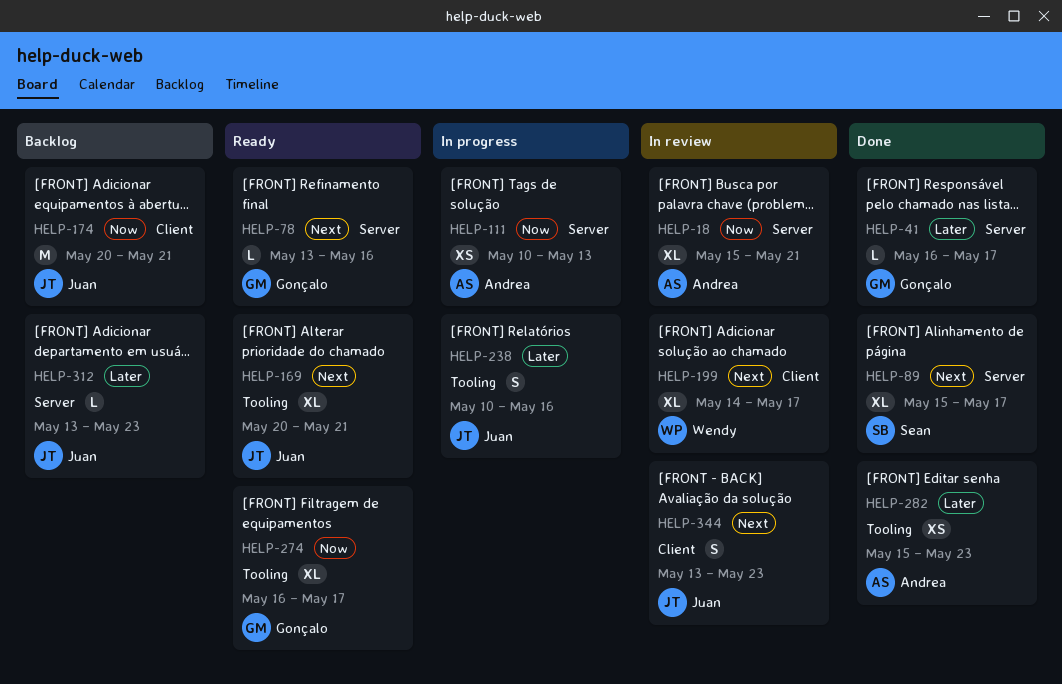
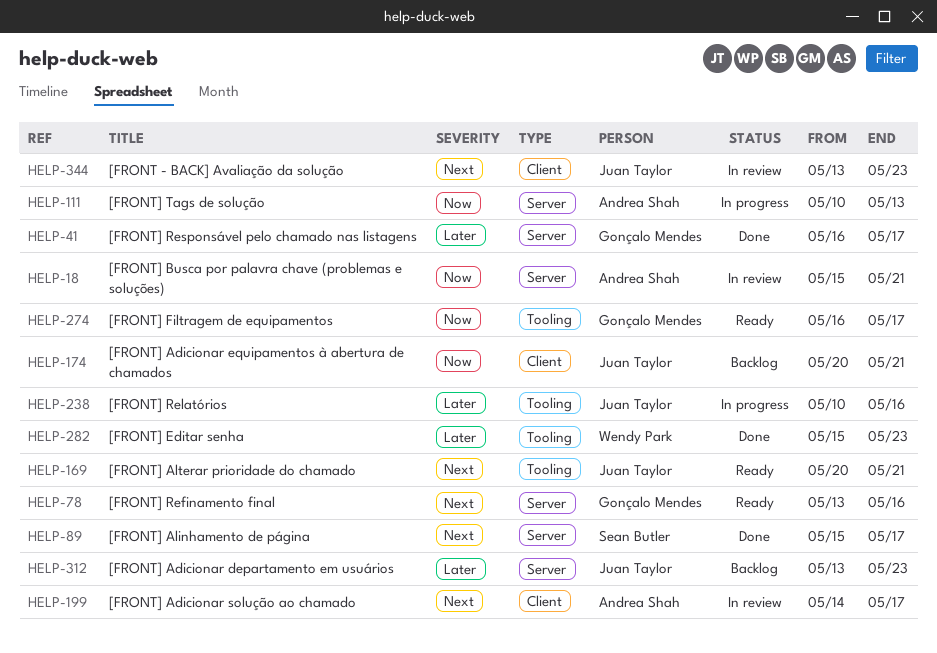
HELP-199, owner: Wendy Park -> Andrea Shah
HELP-282, owner: Andrea Shah -> Wendy Park

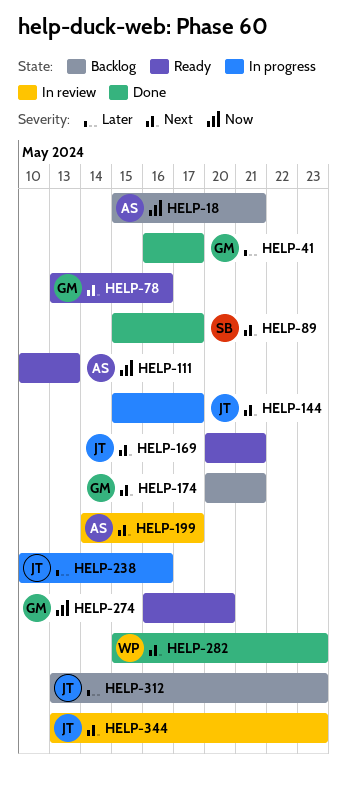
HELP-18, status: In review -> Backlog
HELP-111, status: In progress -> Ready
HELP-144: none -> present
HELP-174, owner: Juan Taylor -> Gonçalo Mendes
HELP-174, priority: Now -> Next
HELP-274, due: May 17 -> May 20
HELP-282, priority: Later -> Next

